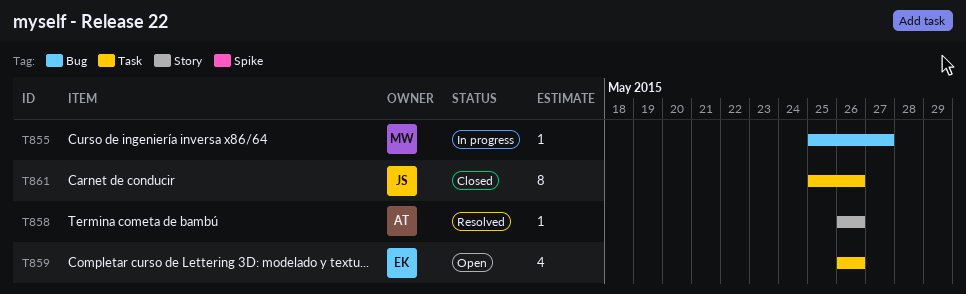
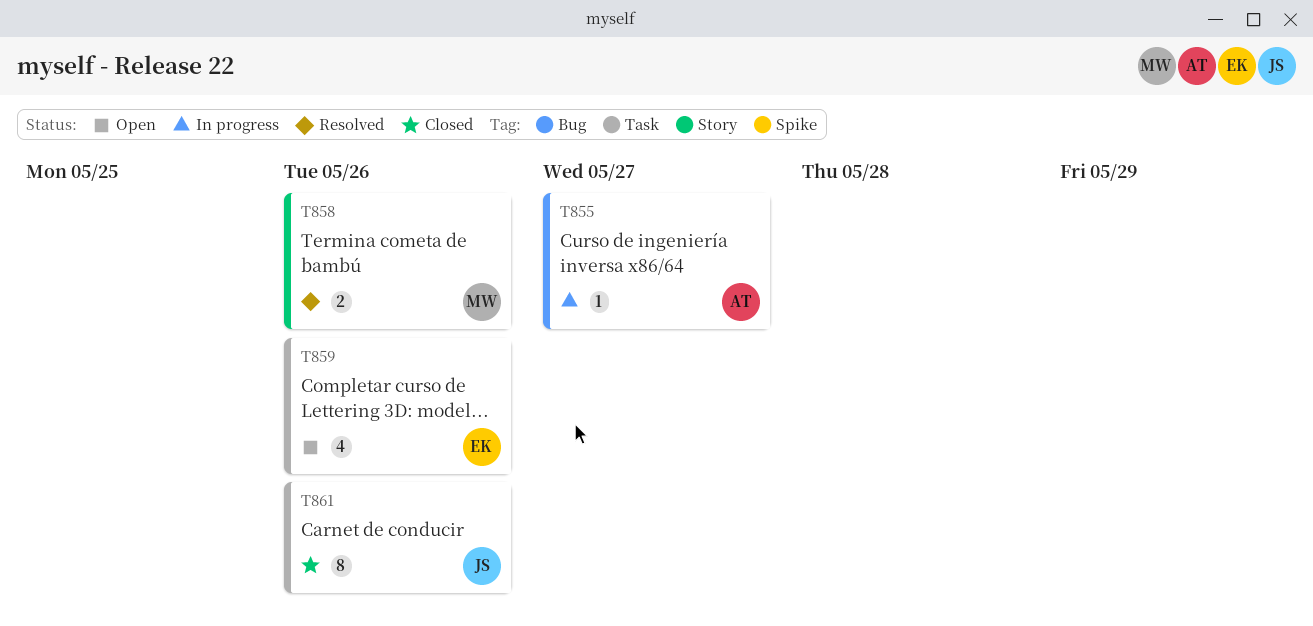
T855, owner: MW -> AT
T858, owner: AT -> MW
T858, estimate: 1 -> 2

